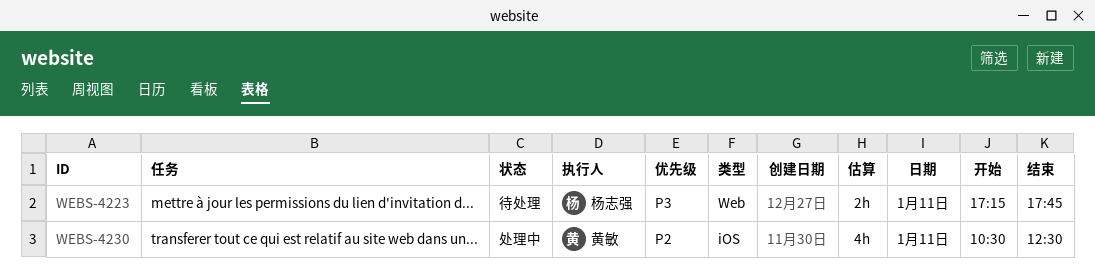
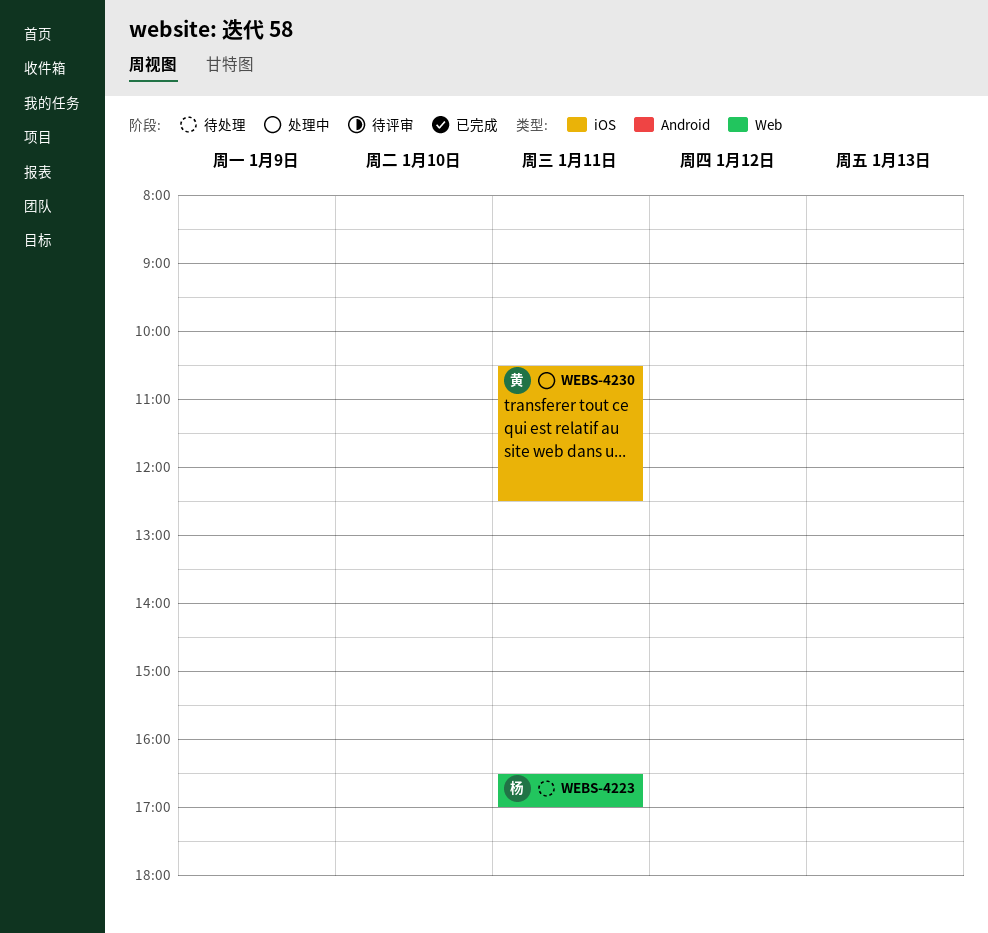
WEBS-4223, begins: 17:15 -> 16:30
WEBS-4223, ends: 17:45 -> 17:00

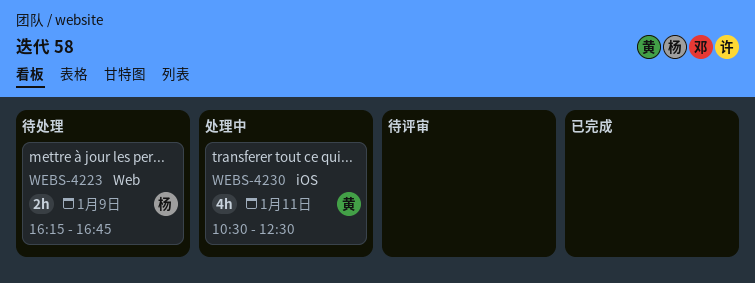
WEBS-4223, day: Jan 11 -> Jan 9
WEBS-4223, begins: 16:30 -> 16:15
WEBS-4223, ends: 17:00 -> 16:45

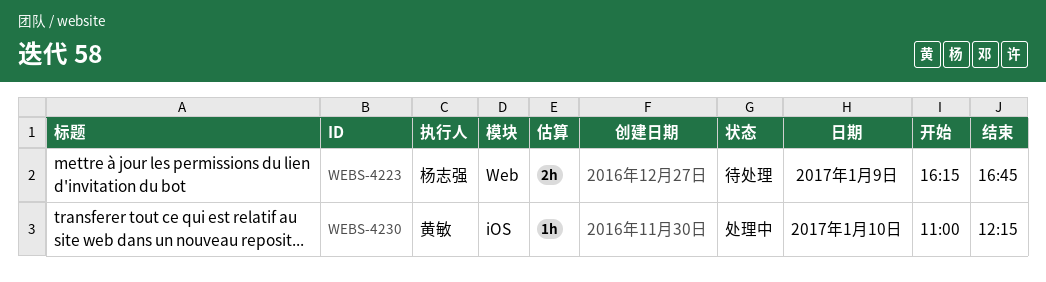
WEBS-4230, estimate: 4h -> 1h
WEBS-4230, day: Jan 11 -> Jan 10
WEBS-4230, begins: 10:30 -> 11:00
WEBS-4230, ends: 12:30 -> 12:15

